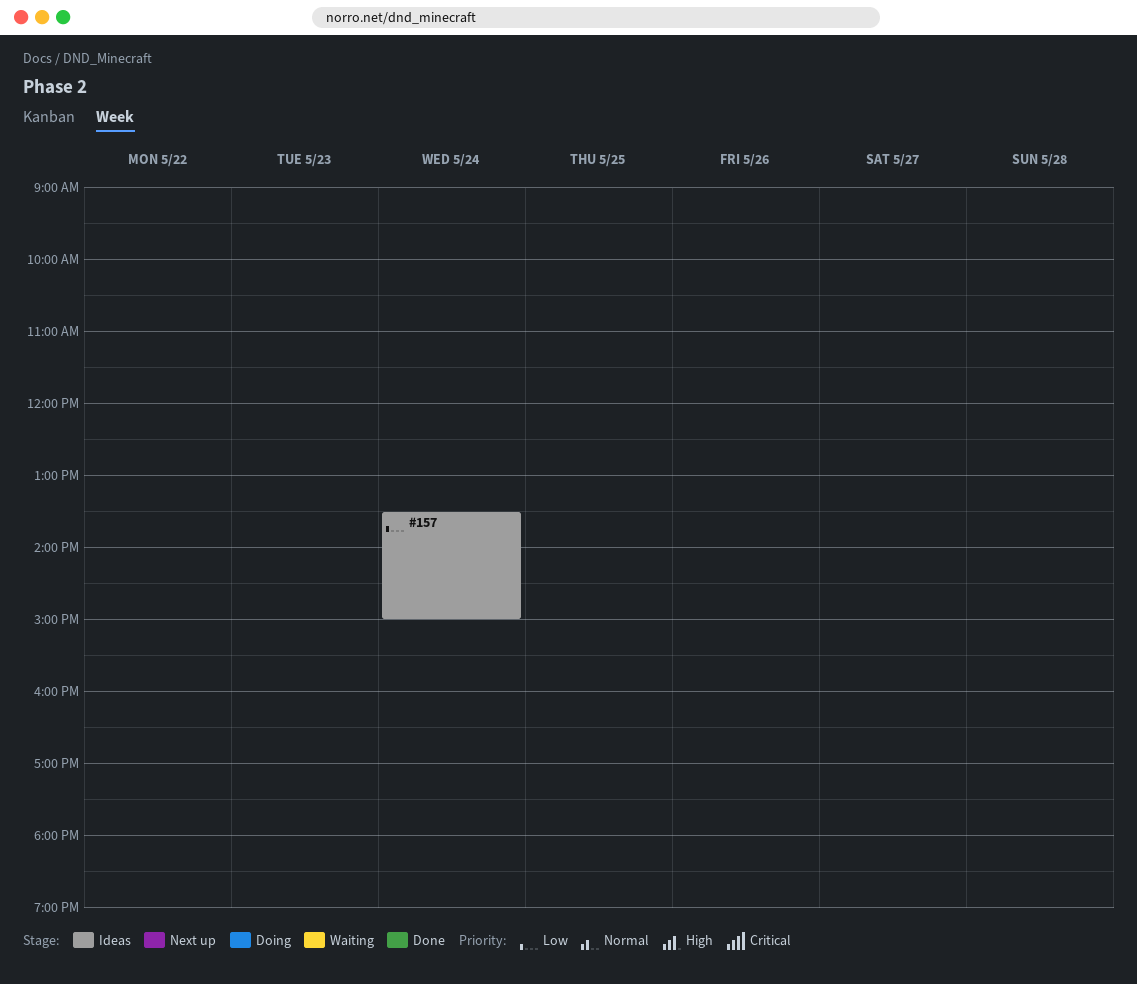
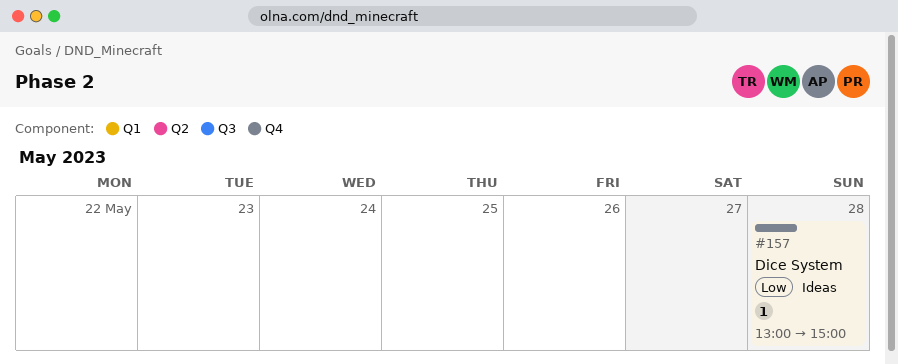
#157, day: May 24 -> May 28
#157, begins: 13:30 -> 13:00

